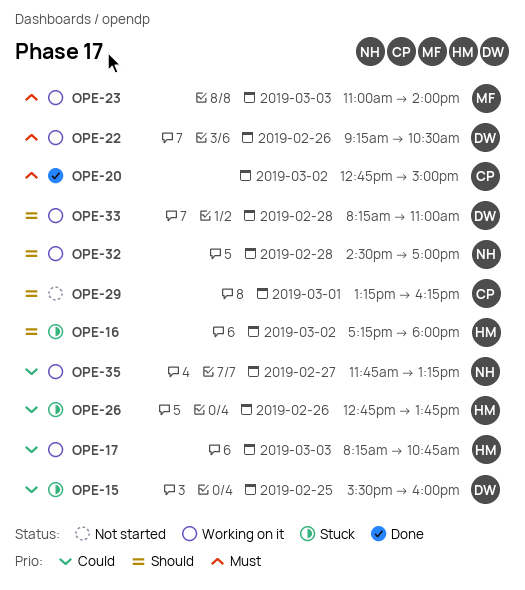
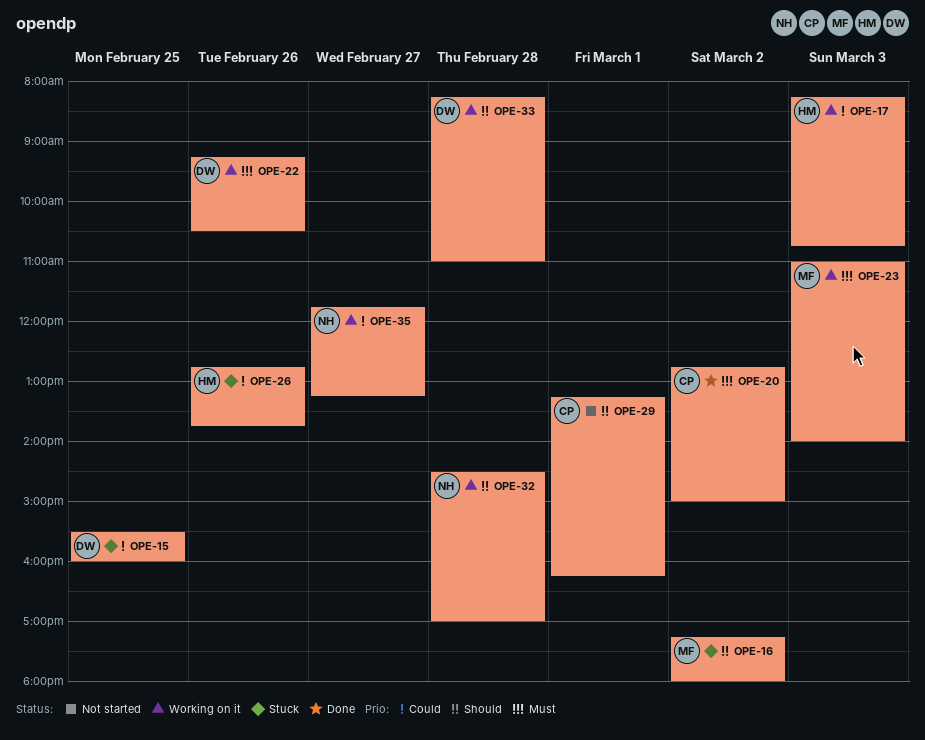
OPE-16, owner: HM -> MF

